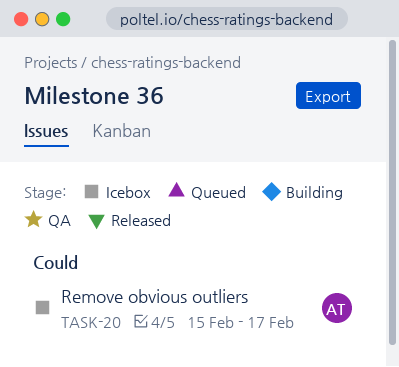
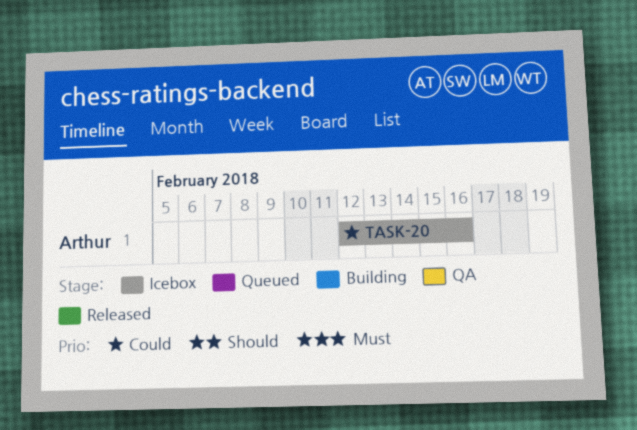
TASK-20, start: Feb 15 -> Feb 12
TASK-20, due: Feb 17 -> Feb 16

